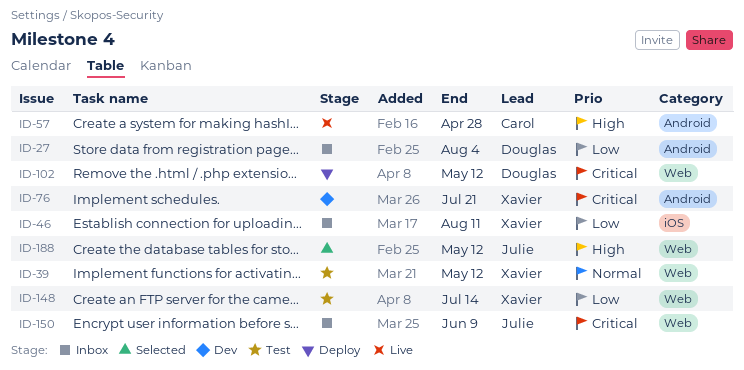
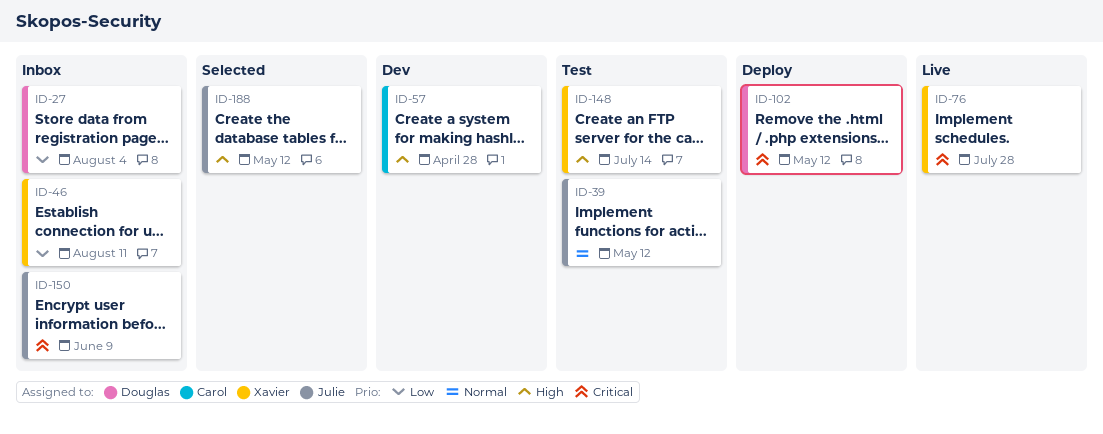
ID-39, owner: Xavier -> Julie
ID-57, status: Live -> Dev
ID-76, status: Dev -> Live
ID-76, due: Jul 21 -> Jul 28
ID-148, priority: Low -> High

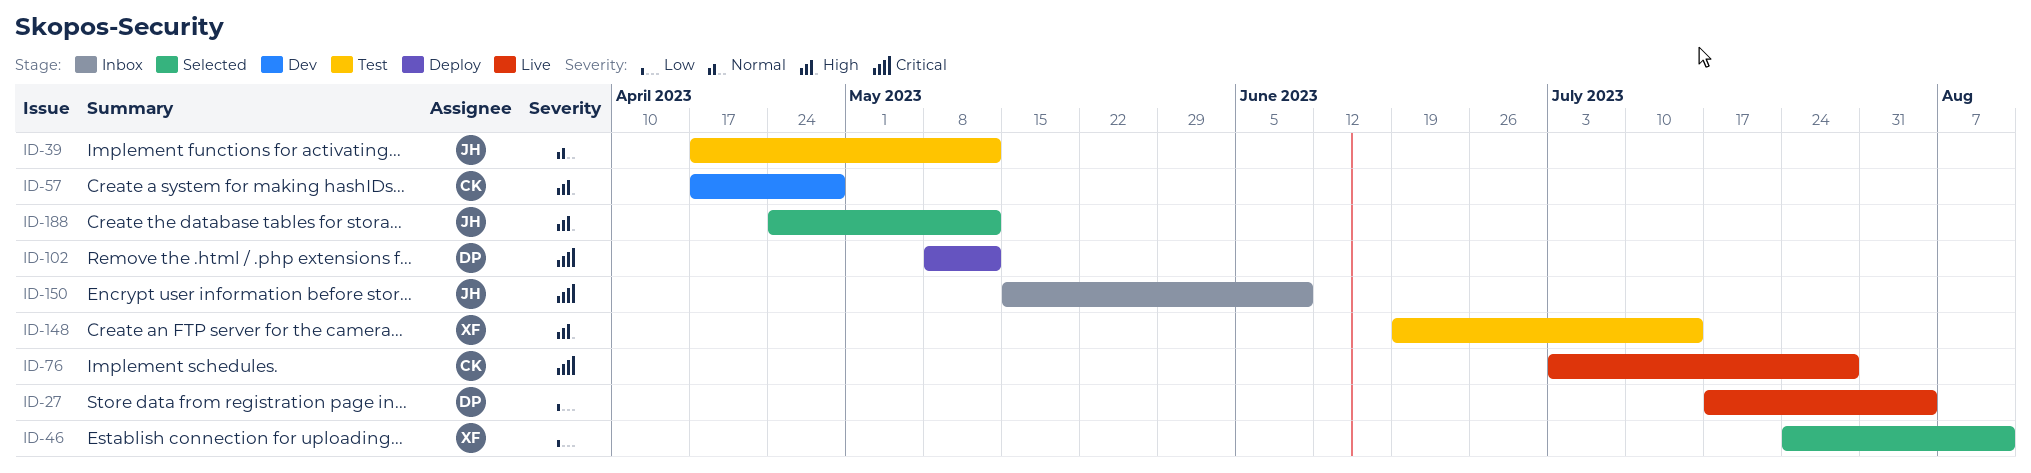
ID-27, status: Inbox -> Live
ID-46, status: Inbox -> Selected
ID-76, owner: Xavier -> Carol

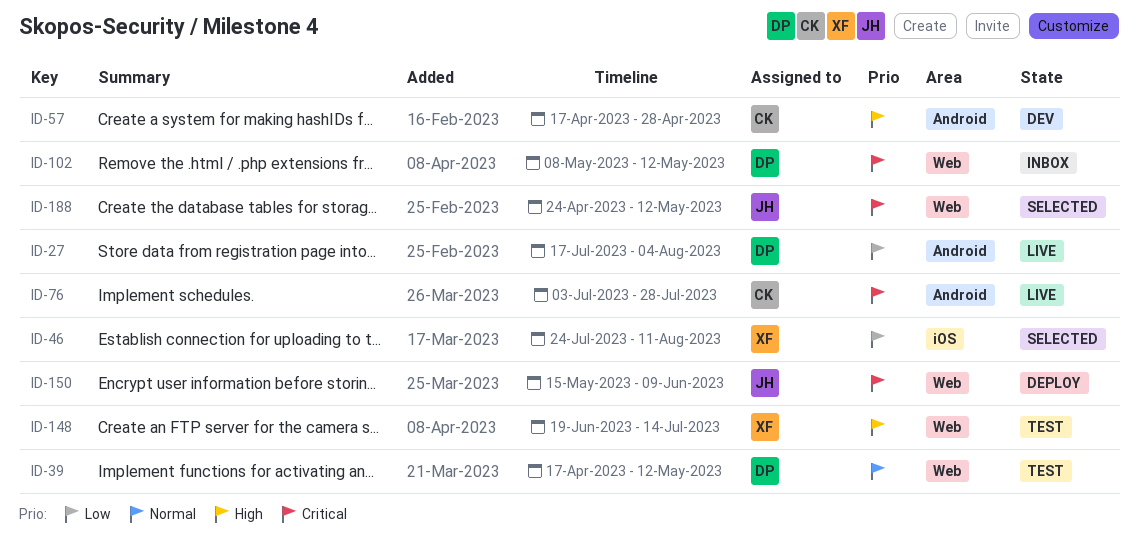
ID-39, owner: JH -> DP
ID-102, status: Deploy -> Inbox
ID-150, status: Inbox -> Deploy
ID-188, priority: High -> Critical

